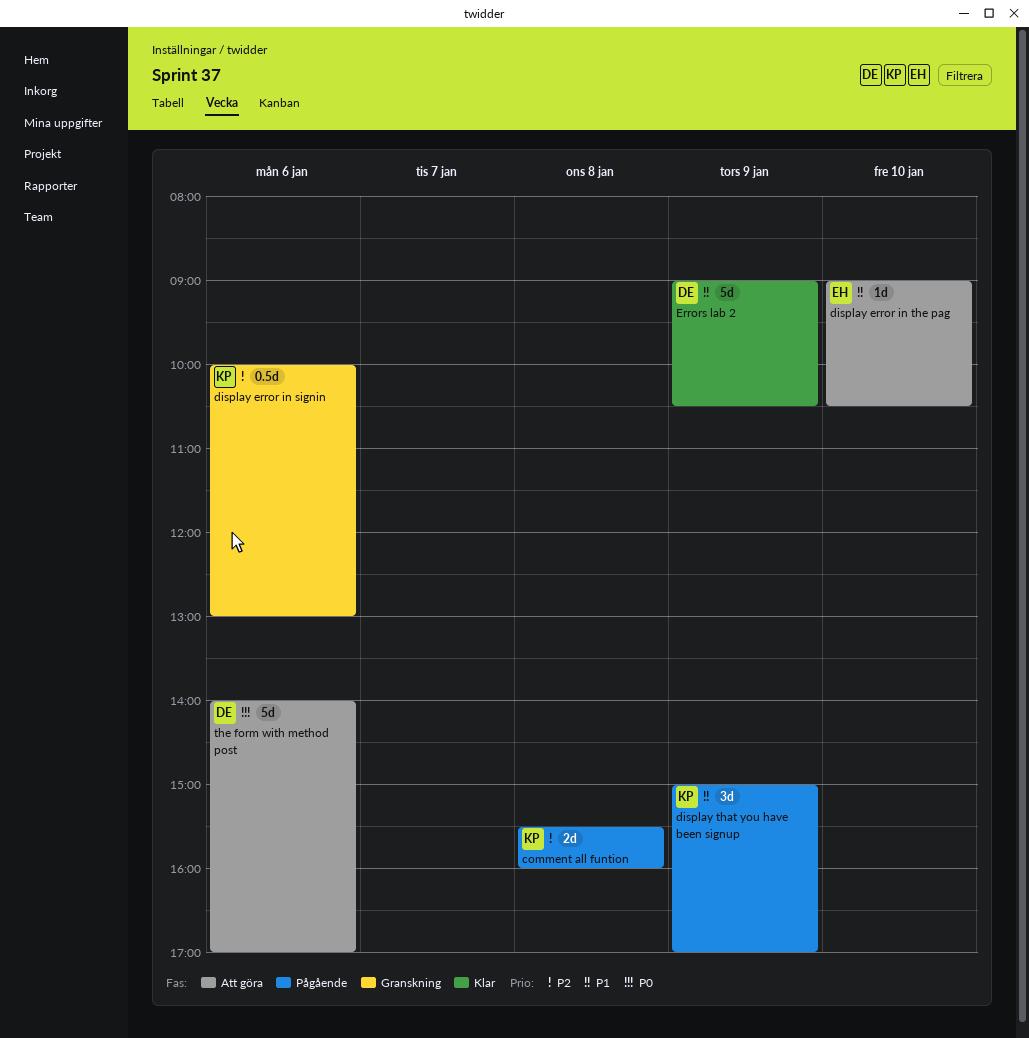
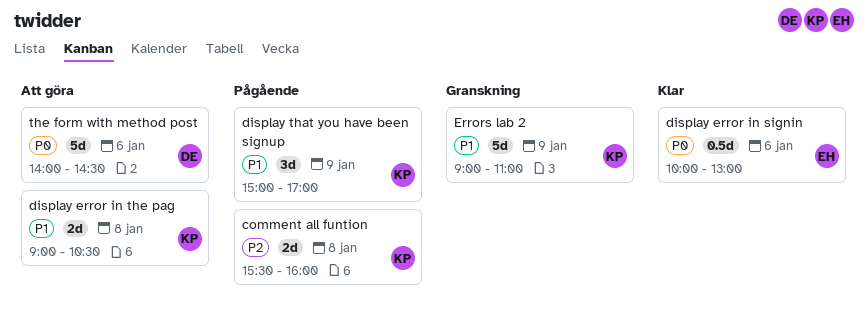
display error in signin, status: Granskning -> Klar
display error in signin, owner: KP -> EH
display error in signin, priority: P2 -> P0
display error in the pag, owner: EH -> KP
display error in the pag, estimate: 1d -> 2d
display error in the pag, day: Jan 10 -> Jan 8
Errors lab 2, status: Klar -> Granskning
Errors lab 2, owner: DE -> KP
Errors lab 2, ends: 10:30 -> 11:00
the form with method post, ends: 17:00 -> 14:30

